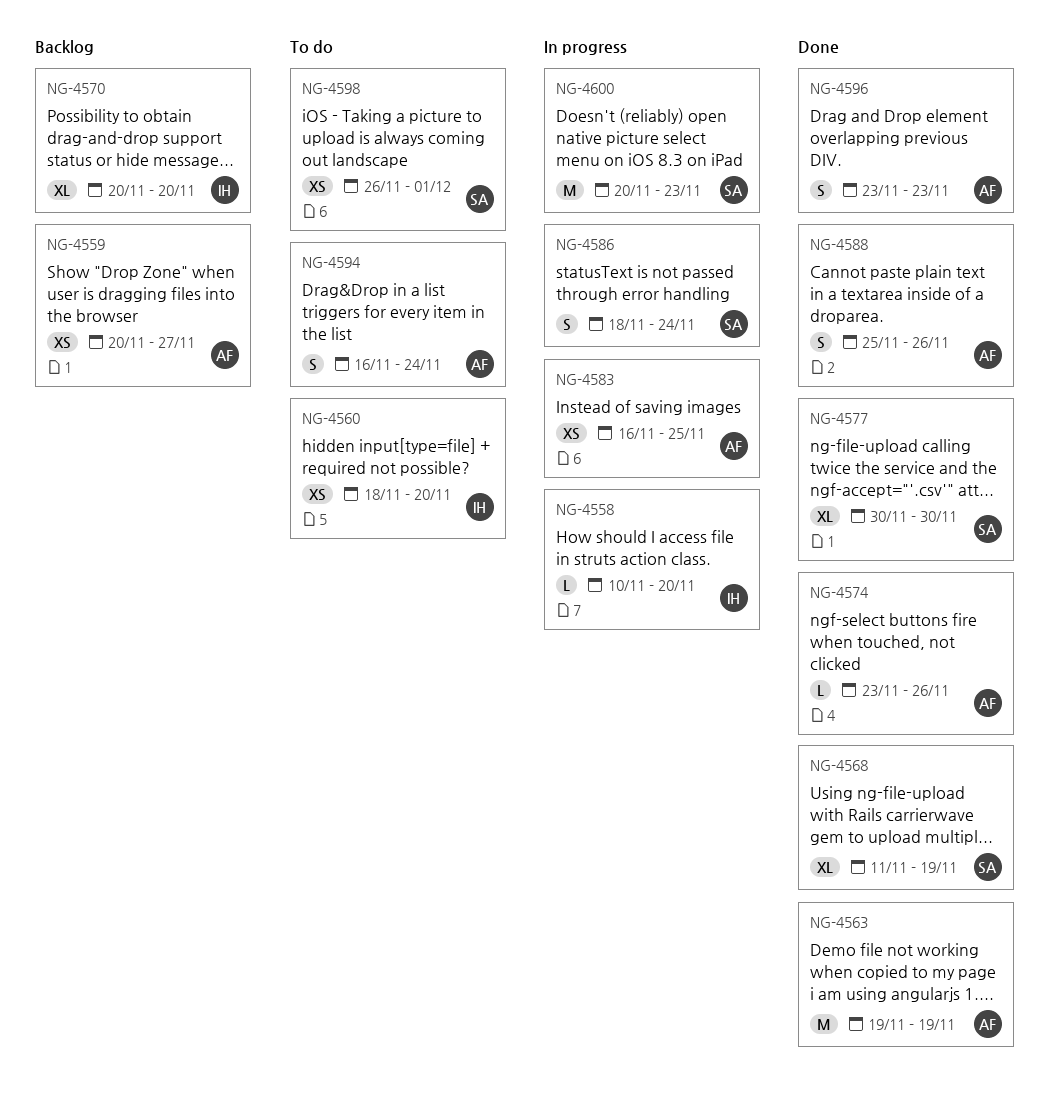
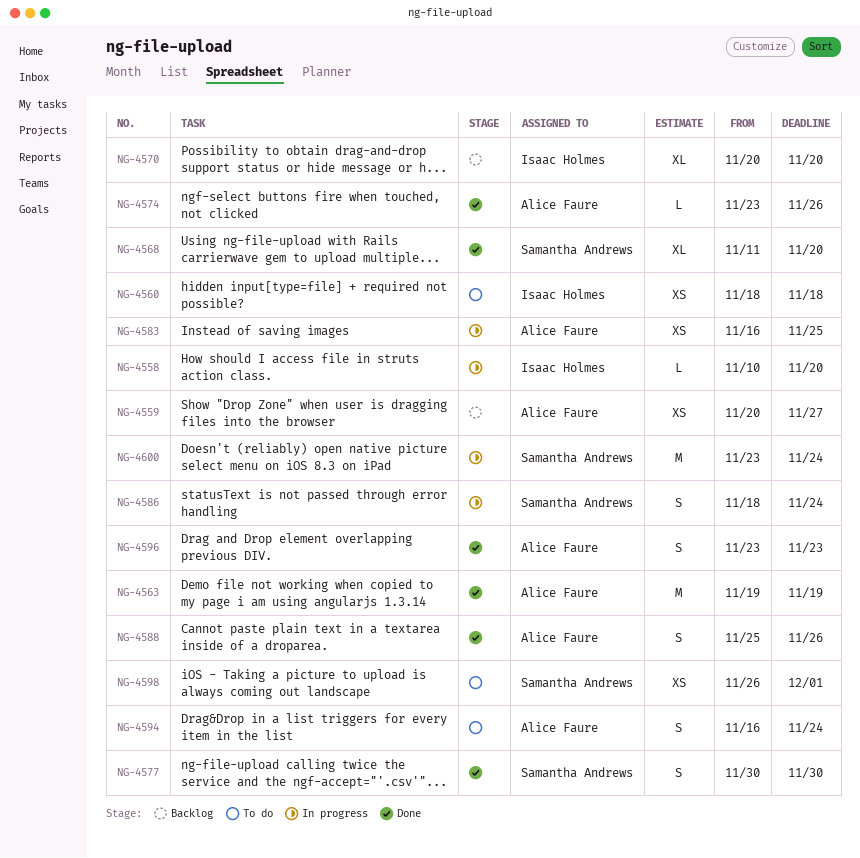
NG-4560, due: Nov 20 -> Nov 18
NG-4568, due: Nov 19 -> Nov 20
NG-4577, estimate: XL -> S
NG-4600, start: Nov 20 -> Nov 23
NG-4600, due: Nov 23 -> Nov 24

